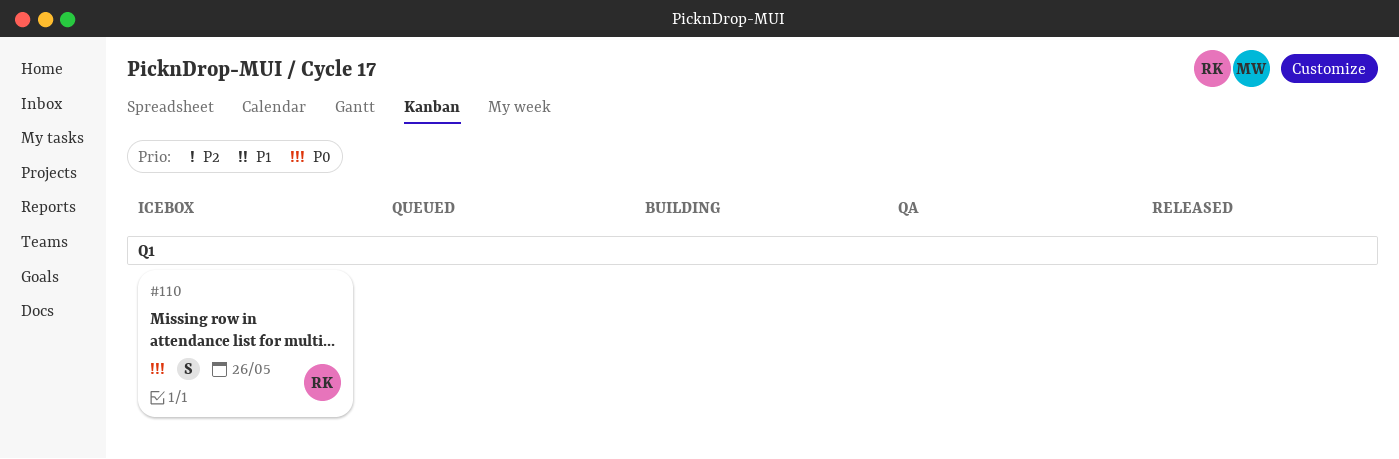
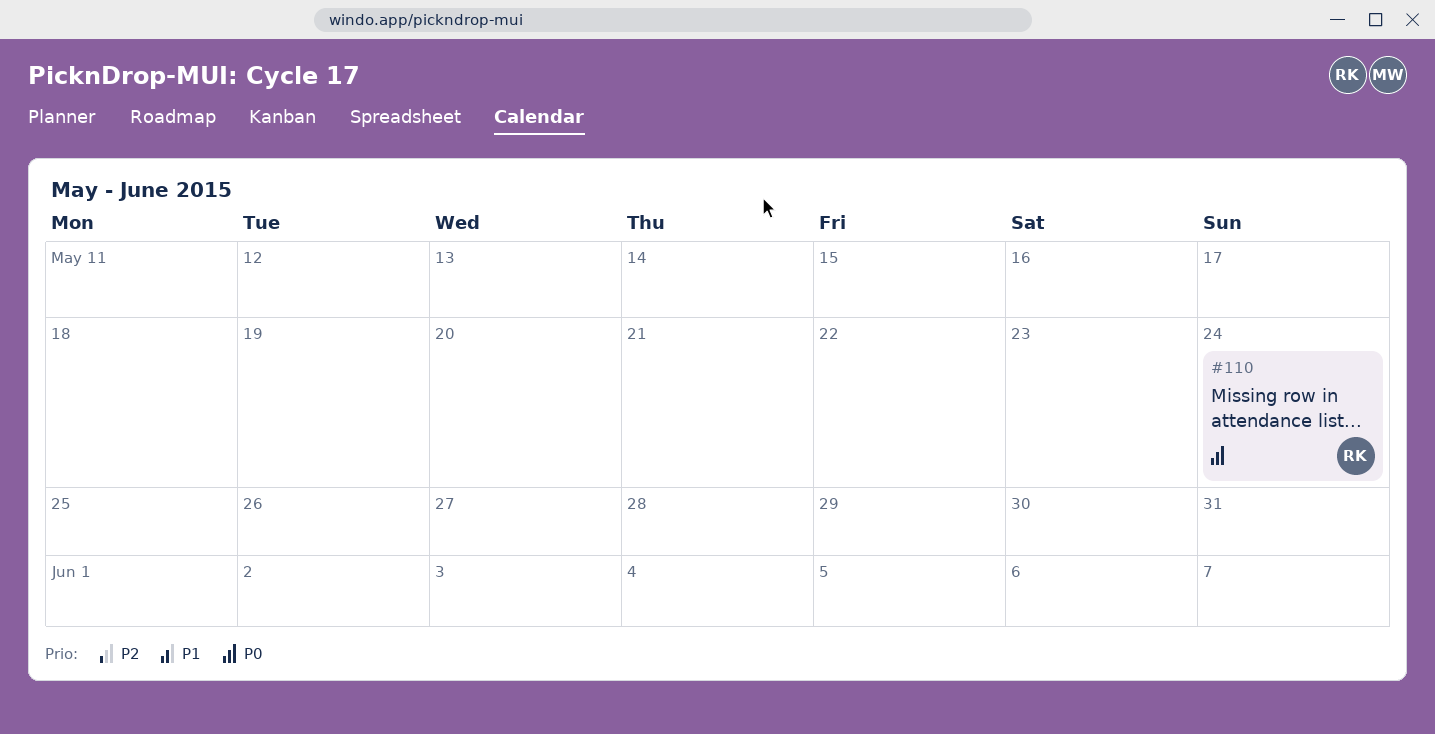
#110, due: May 26 -> May 24

